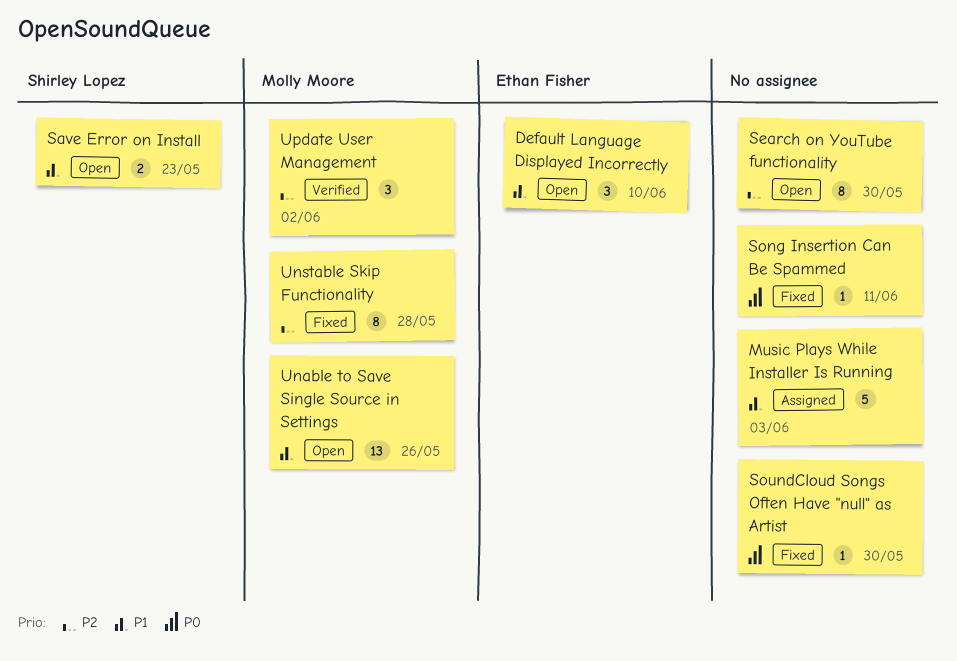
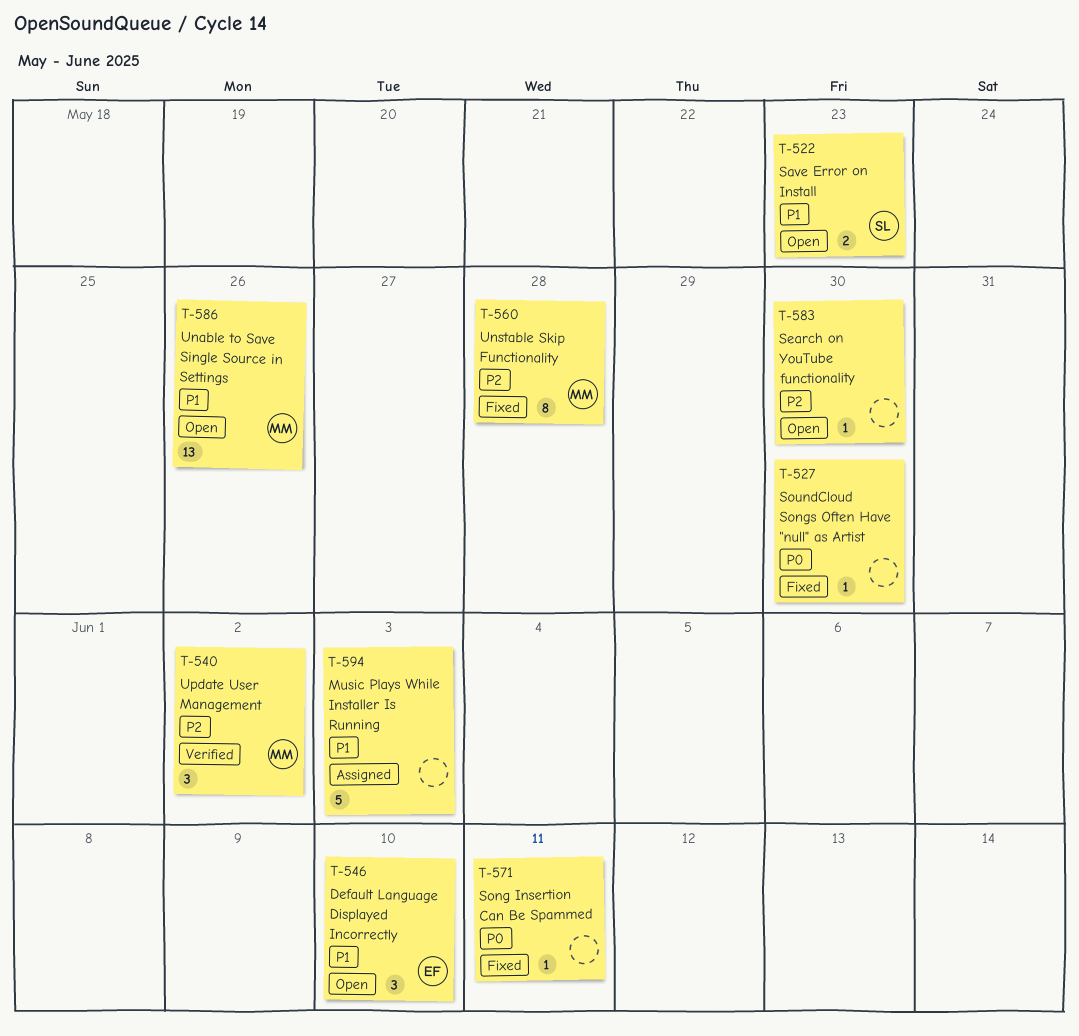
Search on YouTube functionality, estimate: 8 -> 1

